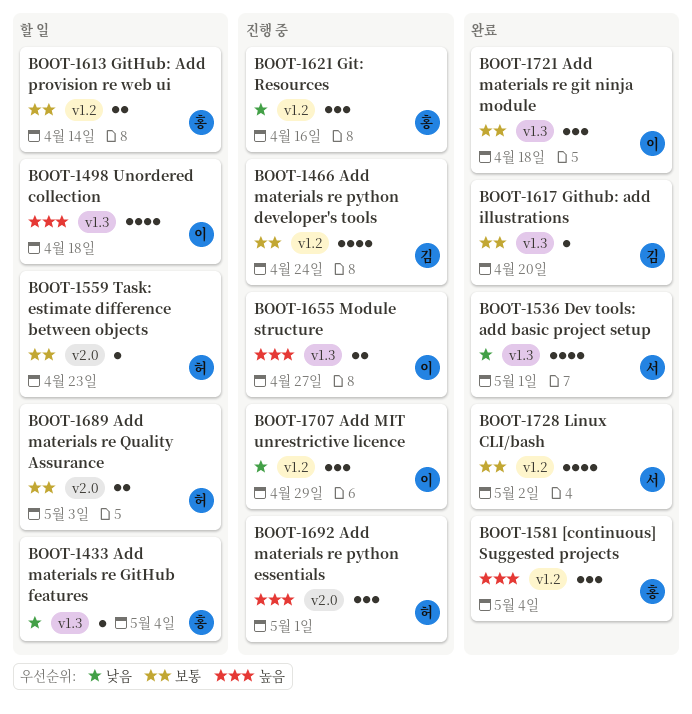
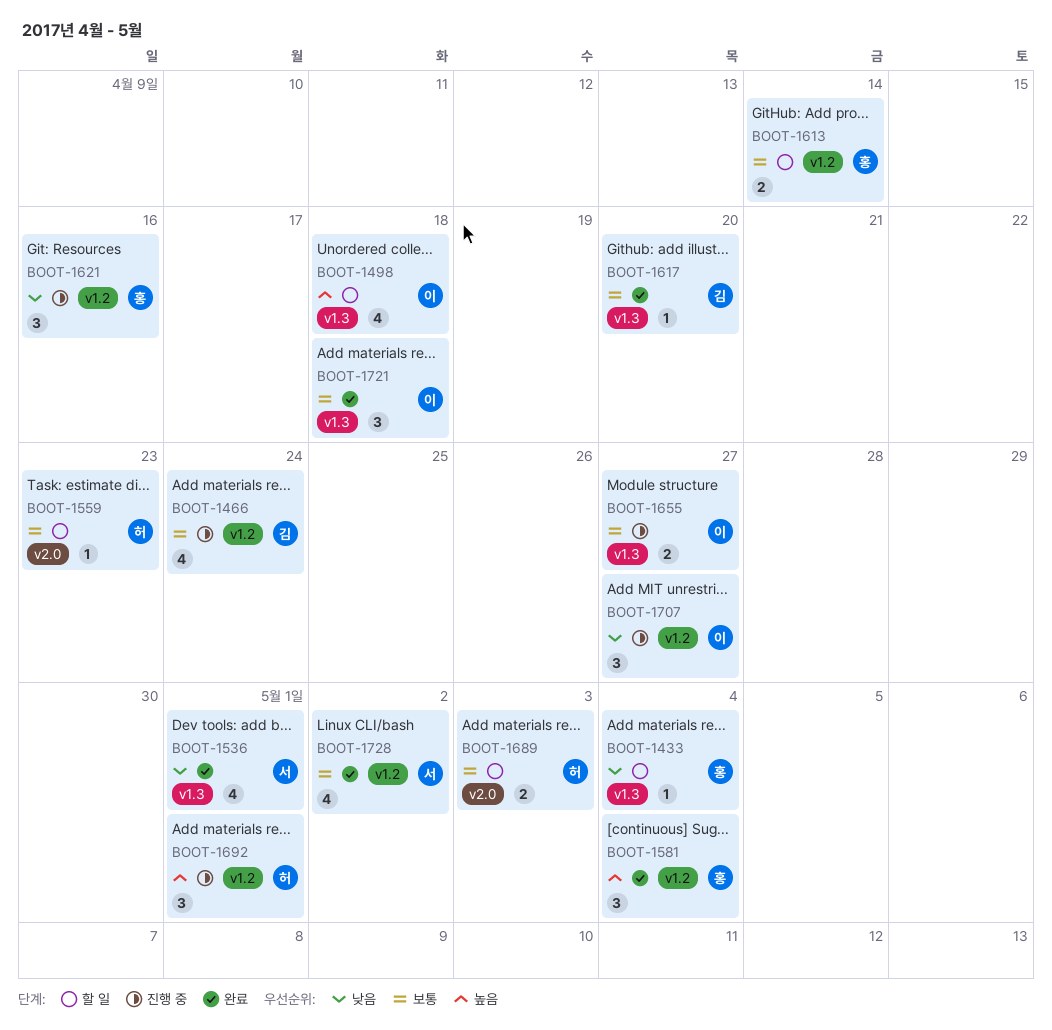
BOOT-1655, priority: 높음 -> 보통
BOOT-1692, label: v2.0 -> v1.2
BOOT-1707, due: Apr 29 -> Apr 27

